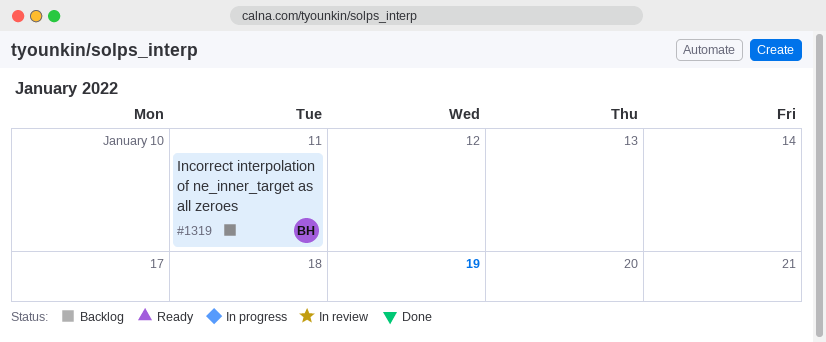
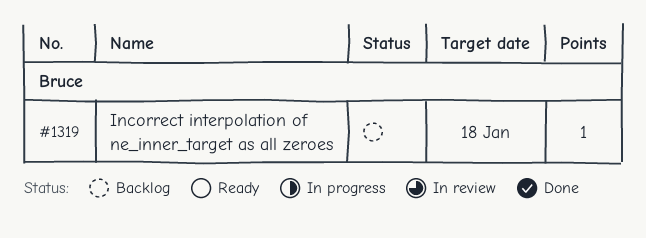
#1319, due: Jan 11 -> Jan 18

